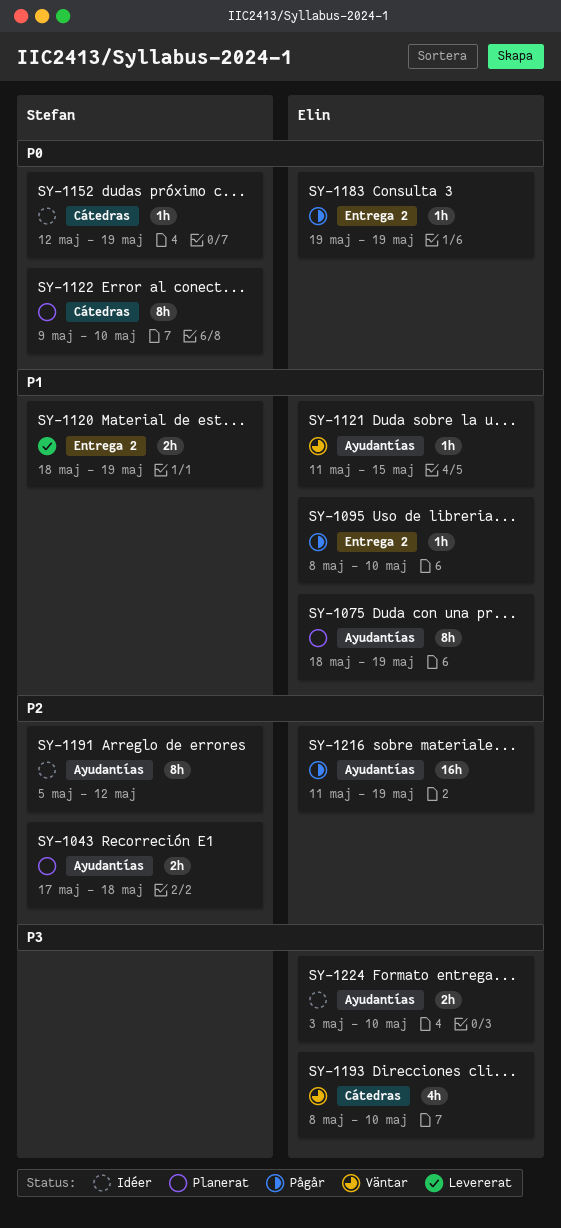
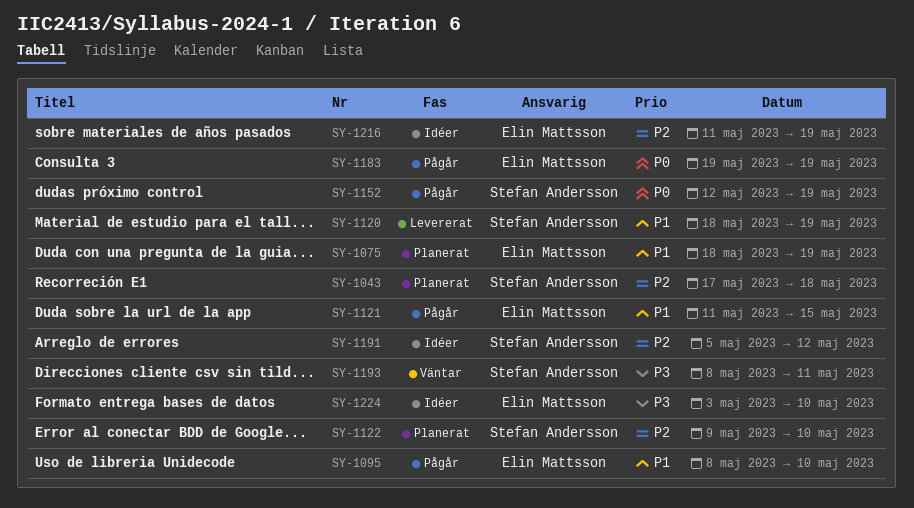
SY-1121, status: Väntar -> Pågår
SY-1122, priority: P0 -> P2
SY-1152, status: Idéer -> Pågår
SY-1193, owner: Elin Mattsson -> Stefan Andersson
SY-1193, due: May 10 -> May 11
SY-1216, status: Pågår -> Idéer

